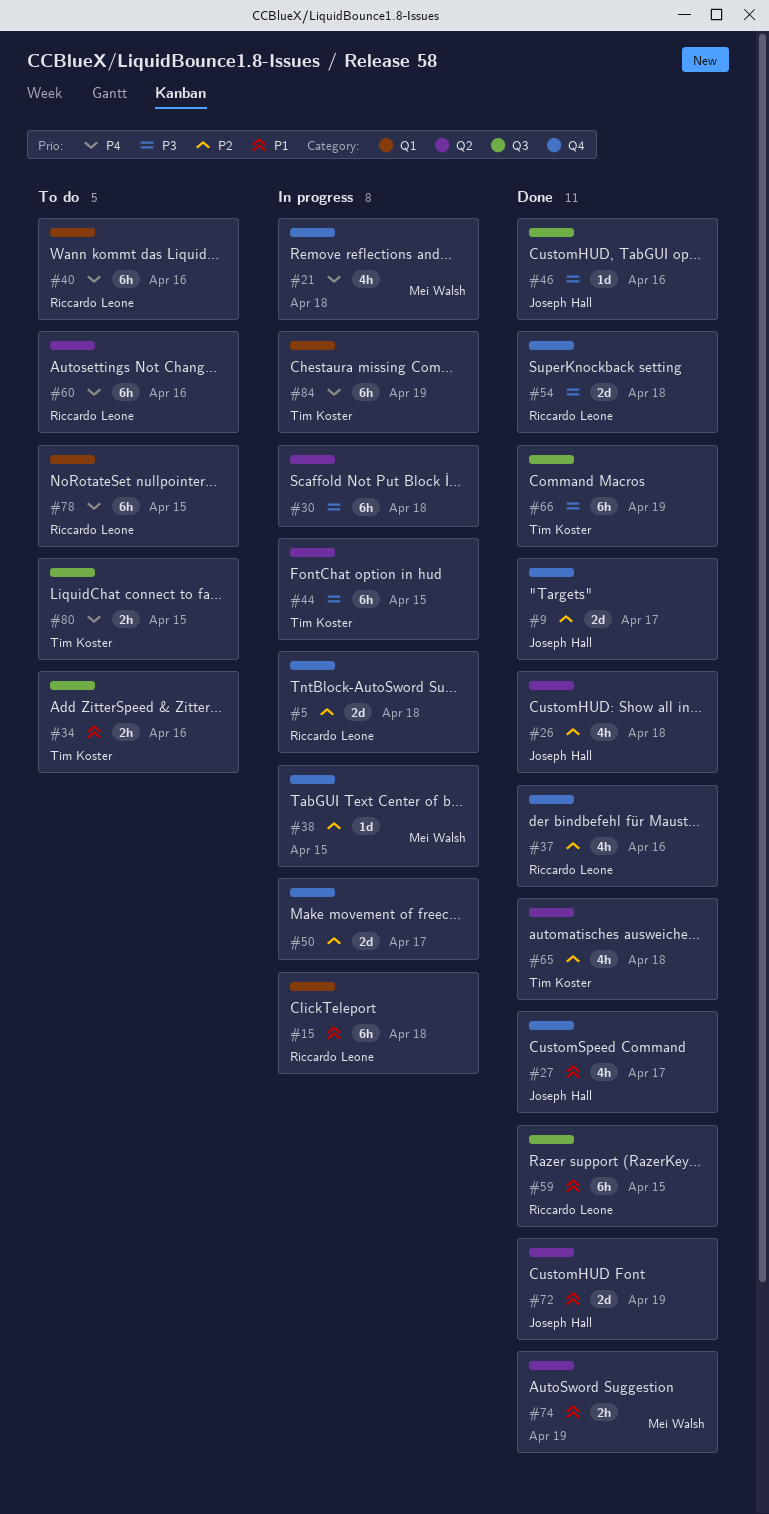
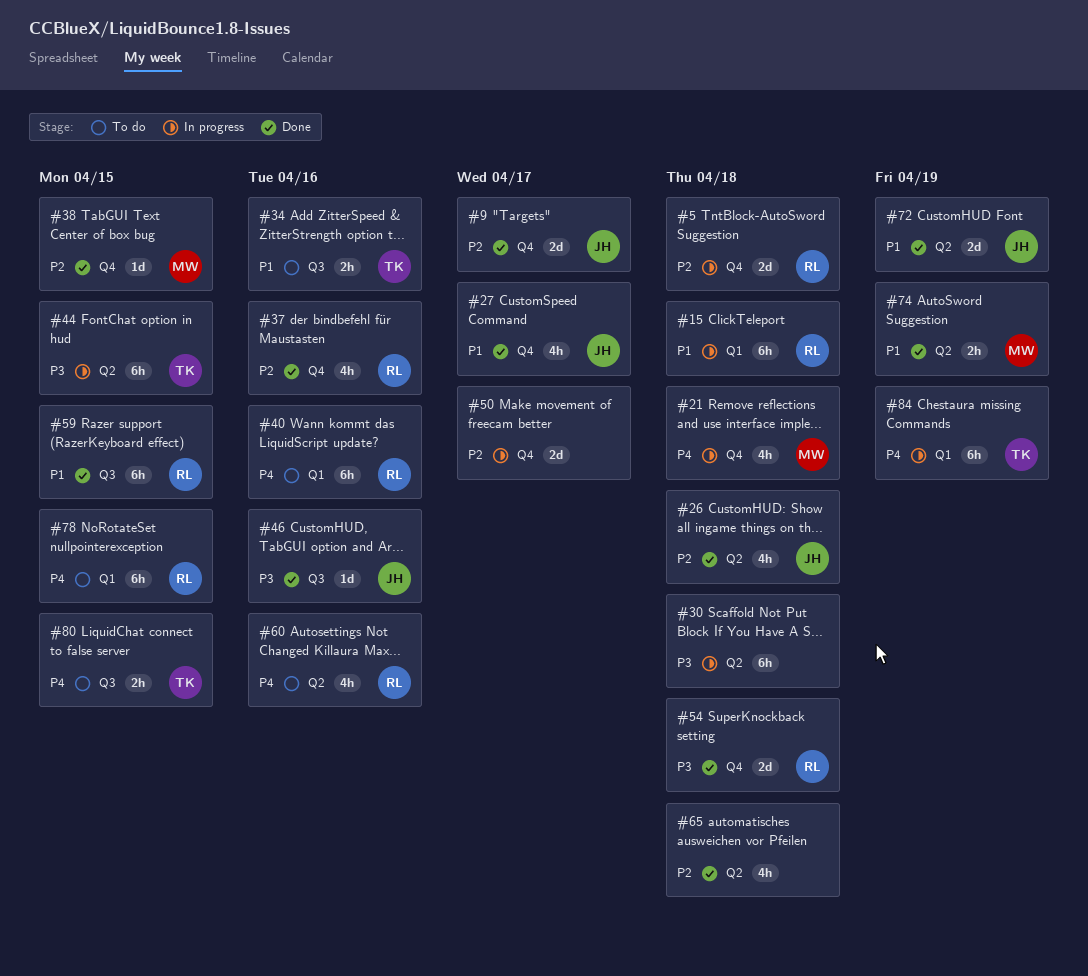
#38, status: In progress -> Done
#60, estimate: 6h -> 4h
#65, owner: Tim Koster -> none
#66: present -> none

